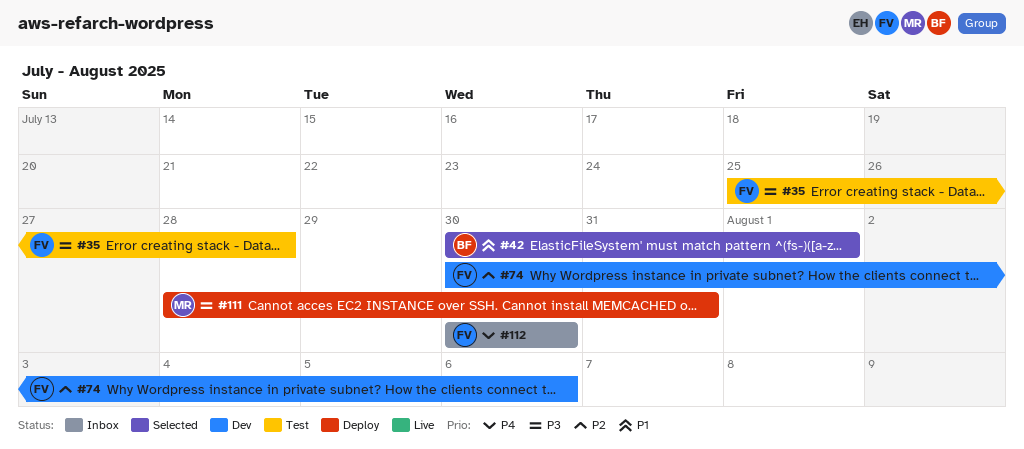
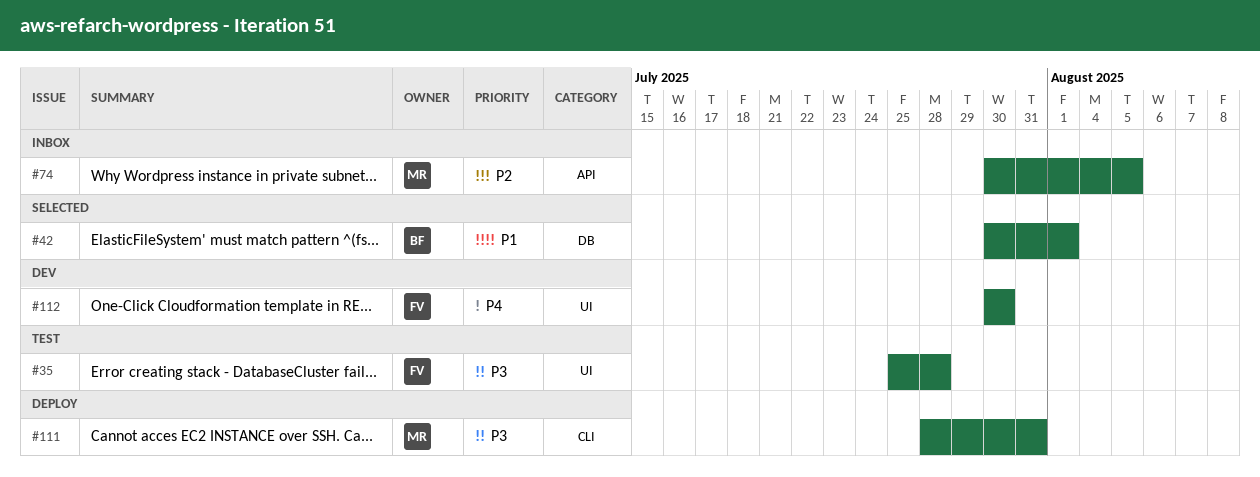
#74, status: Dev -> Inbox
#74, owner: FV -> MR
#74, due: Aug 6 -> Aug 5
#112, status: Inbox -> Dev

